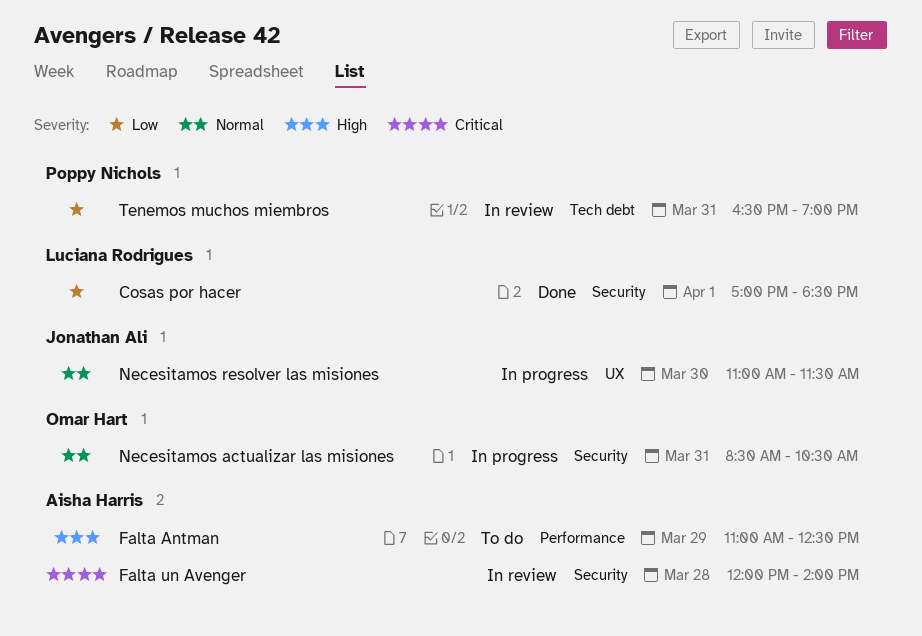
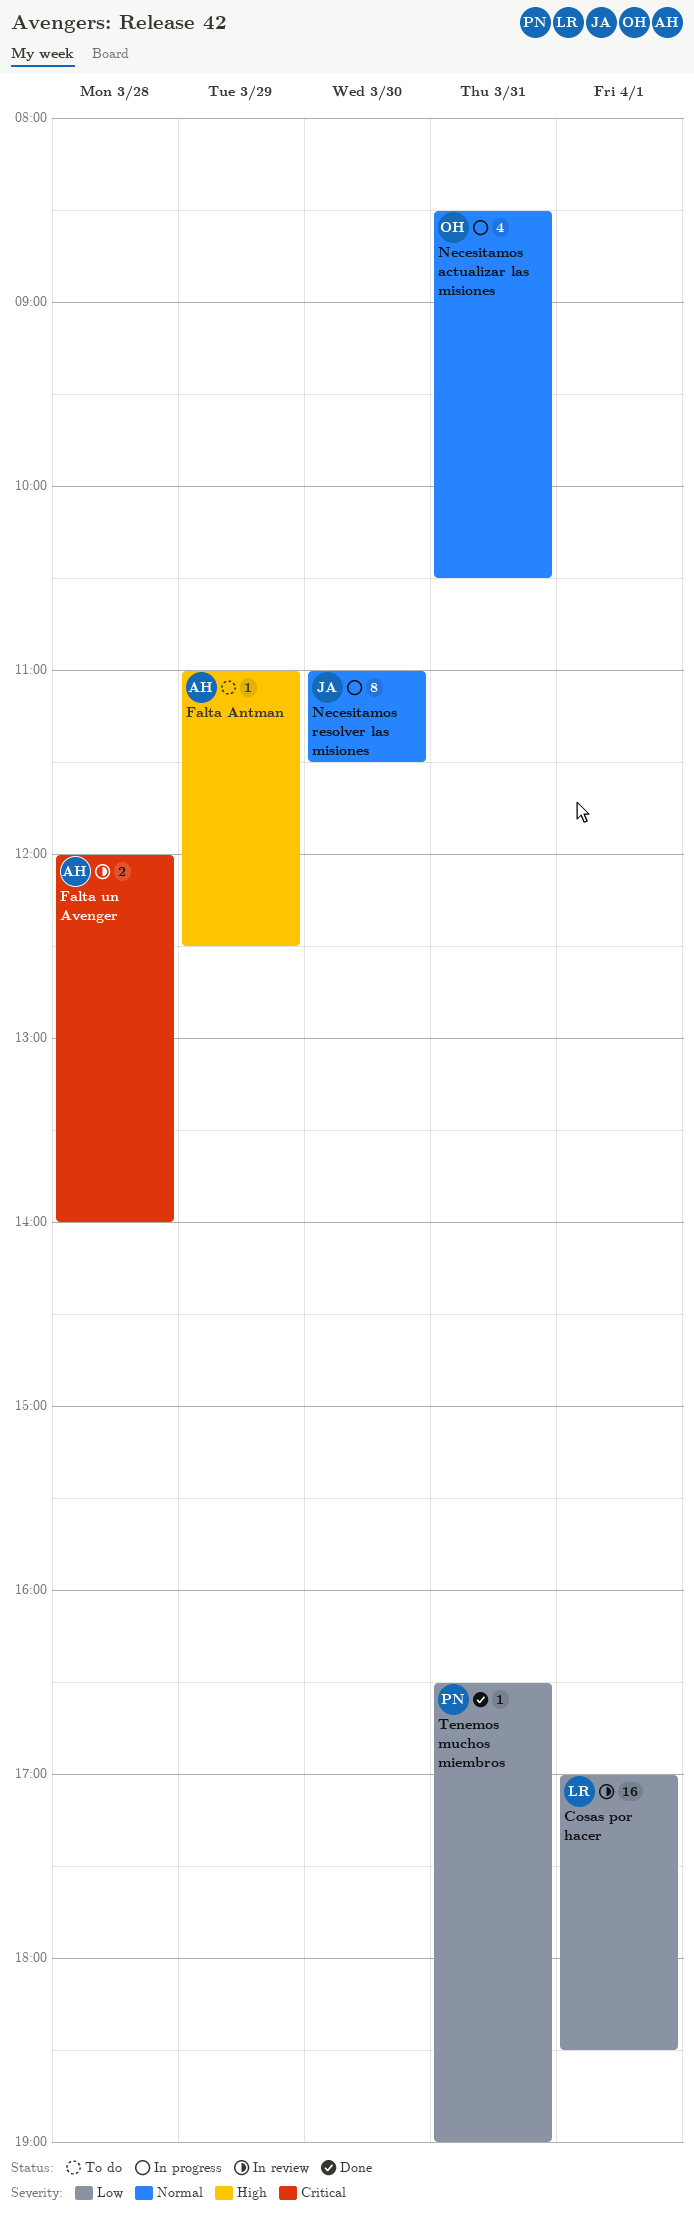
Cosas por hacer, status: Done -> In review
Tenemos muchos miembros, status: In review -> Done

